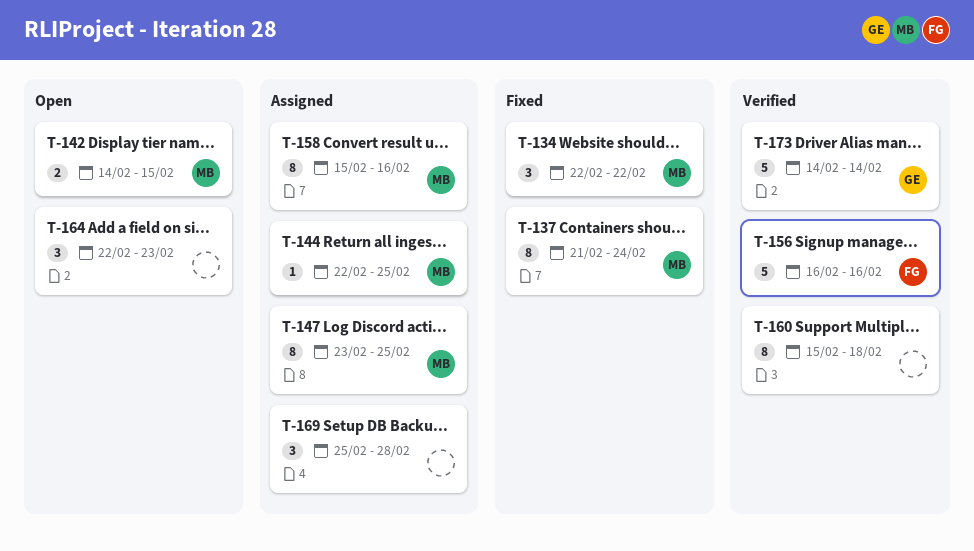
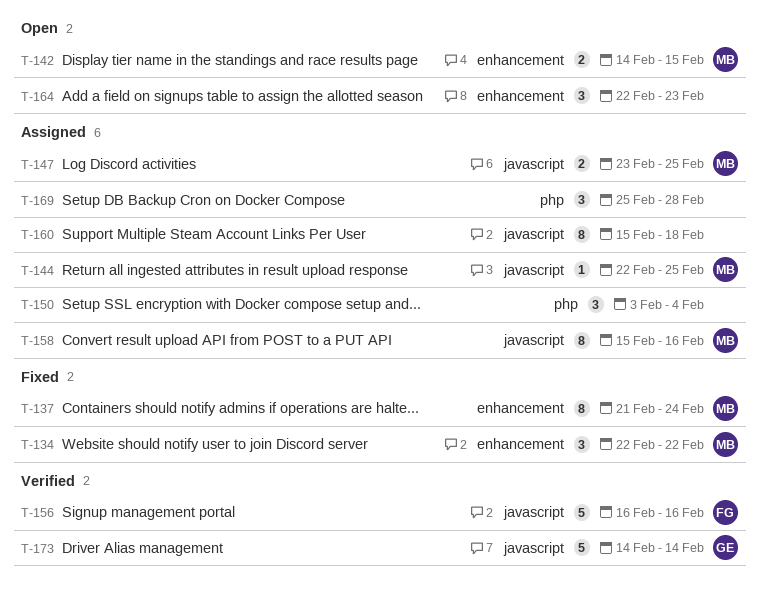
T-147, estimate: 8 -> 2
T-150: none -> present
T-160, status: Verified -> Assigned

